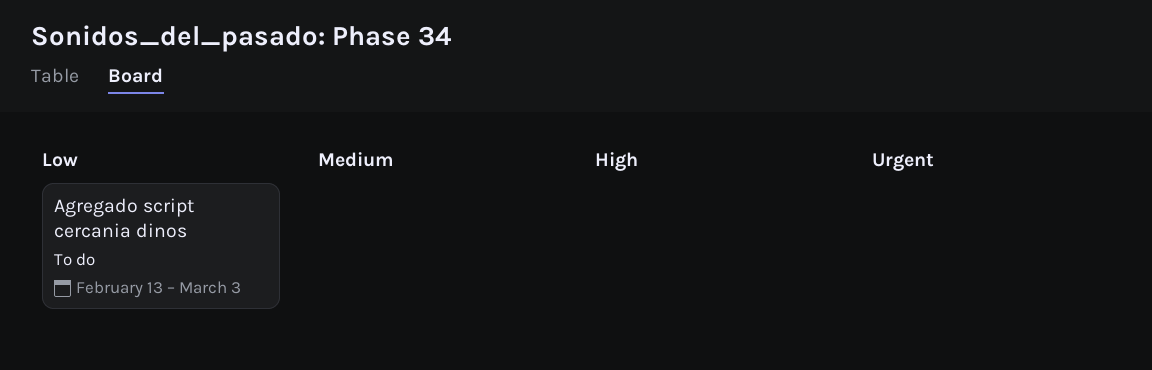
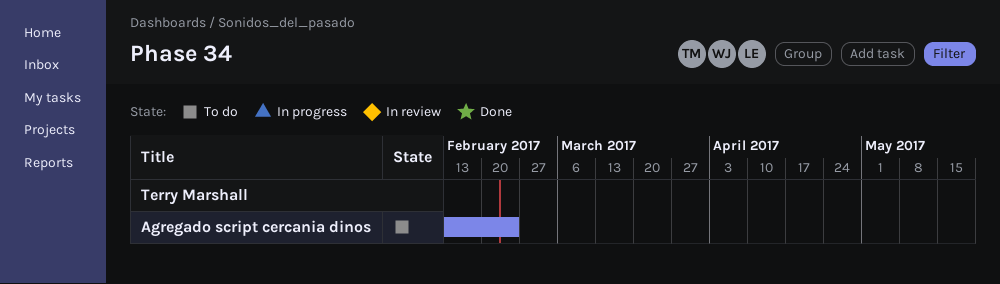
Agregado script cercania dinos, due: Mar 3 -> Feb 24

